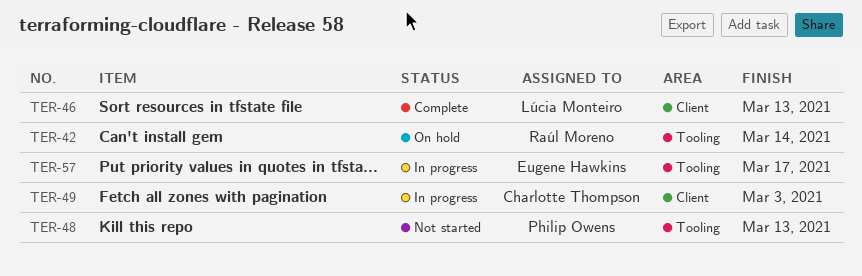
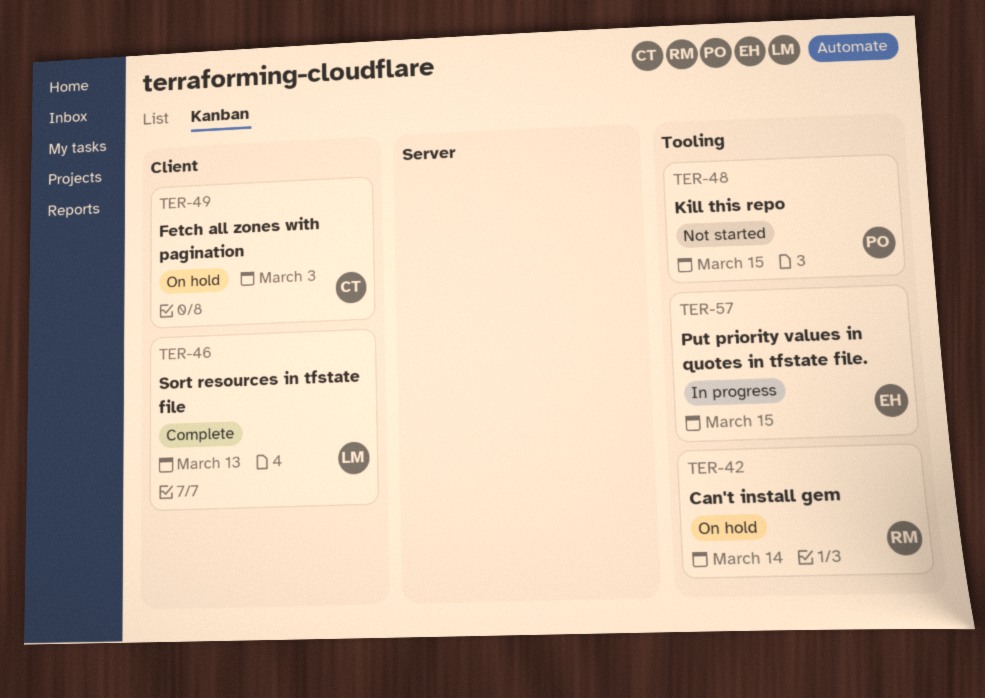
TER-48, due: Mar 13 -> Mar 15
TER-49, status: In progress -> On hold
TER-57, due: Mar 17 -> Mar 15

